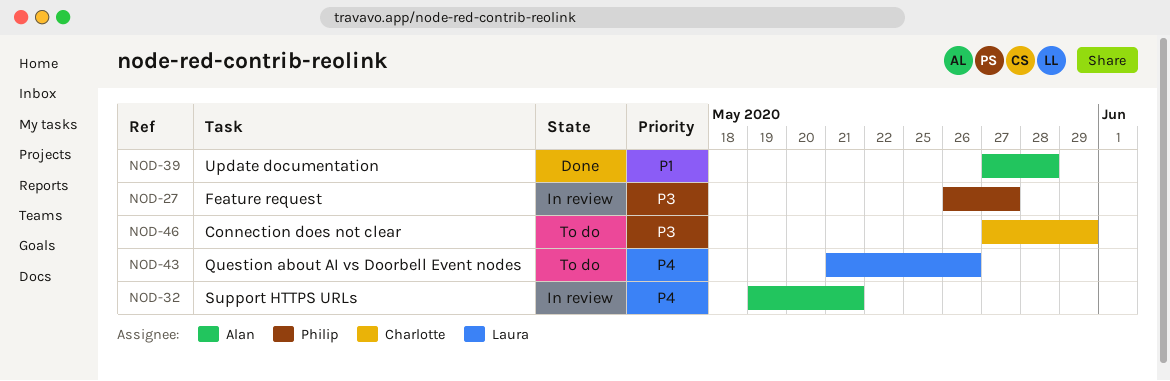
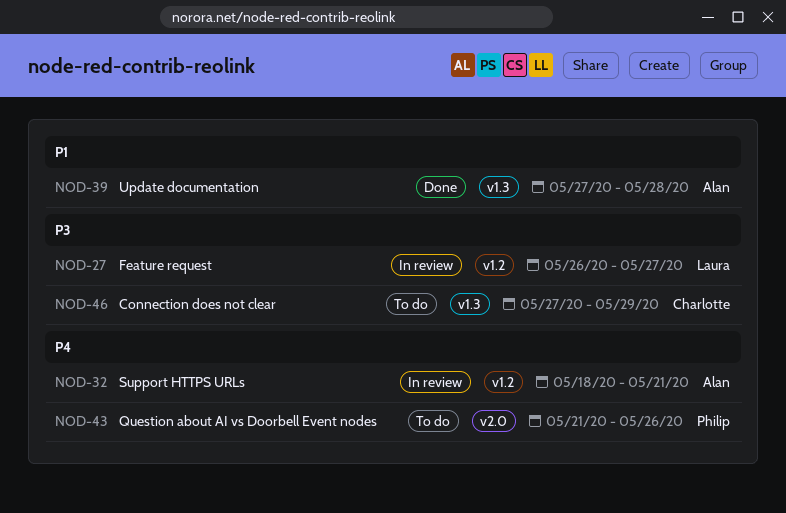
NOD-27, owner: Philip -> Laura
NOD-32, start: May 19 -> May 18
NOD-43, owner: Laura -> Philip

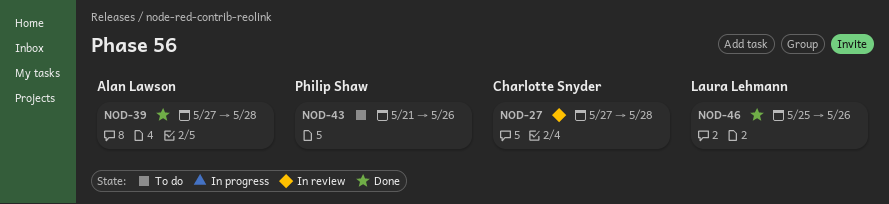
NOD-27, owner: Laura Lehmann -> Charlotte Snyder
NOD-27, start: May 26 -> May 27
NOD-27, due: May 27 -> May 28
NOD-32: present -> none
NOD-46, status: To do -> Done
NOD-46, owner: Charlotte Snyder -> Laura Lehmann
NOD-46, start: May 27 -> May 25
NOD-46, due: May 29 -> May 26

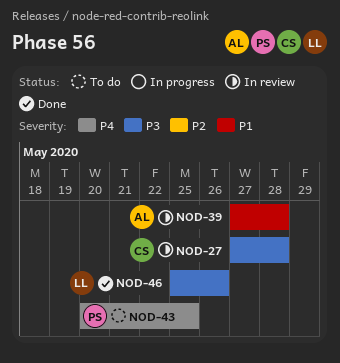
NOD-39, status: Done -> In review
NOD-43, start: May 21 -> May 20
NOD-43, due: May 26 -> May 25

